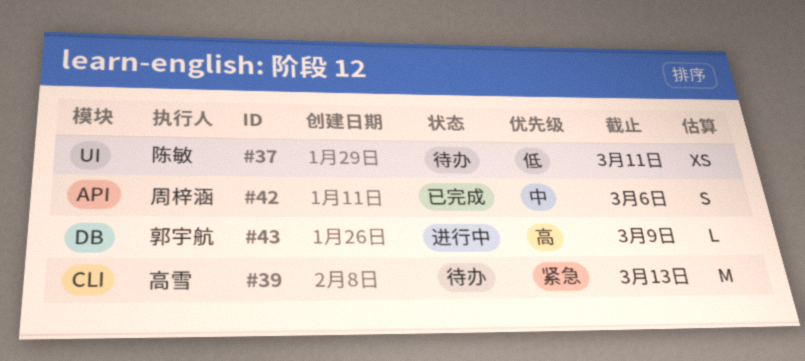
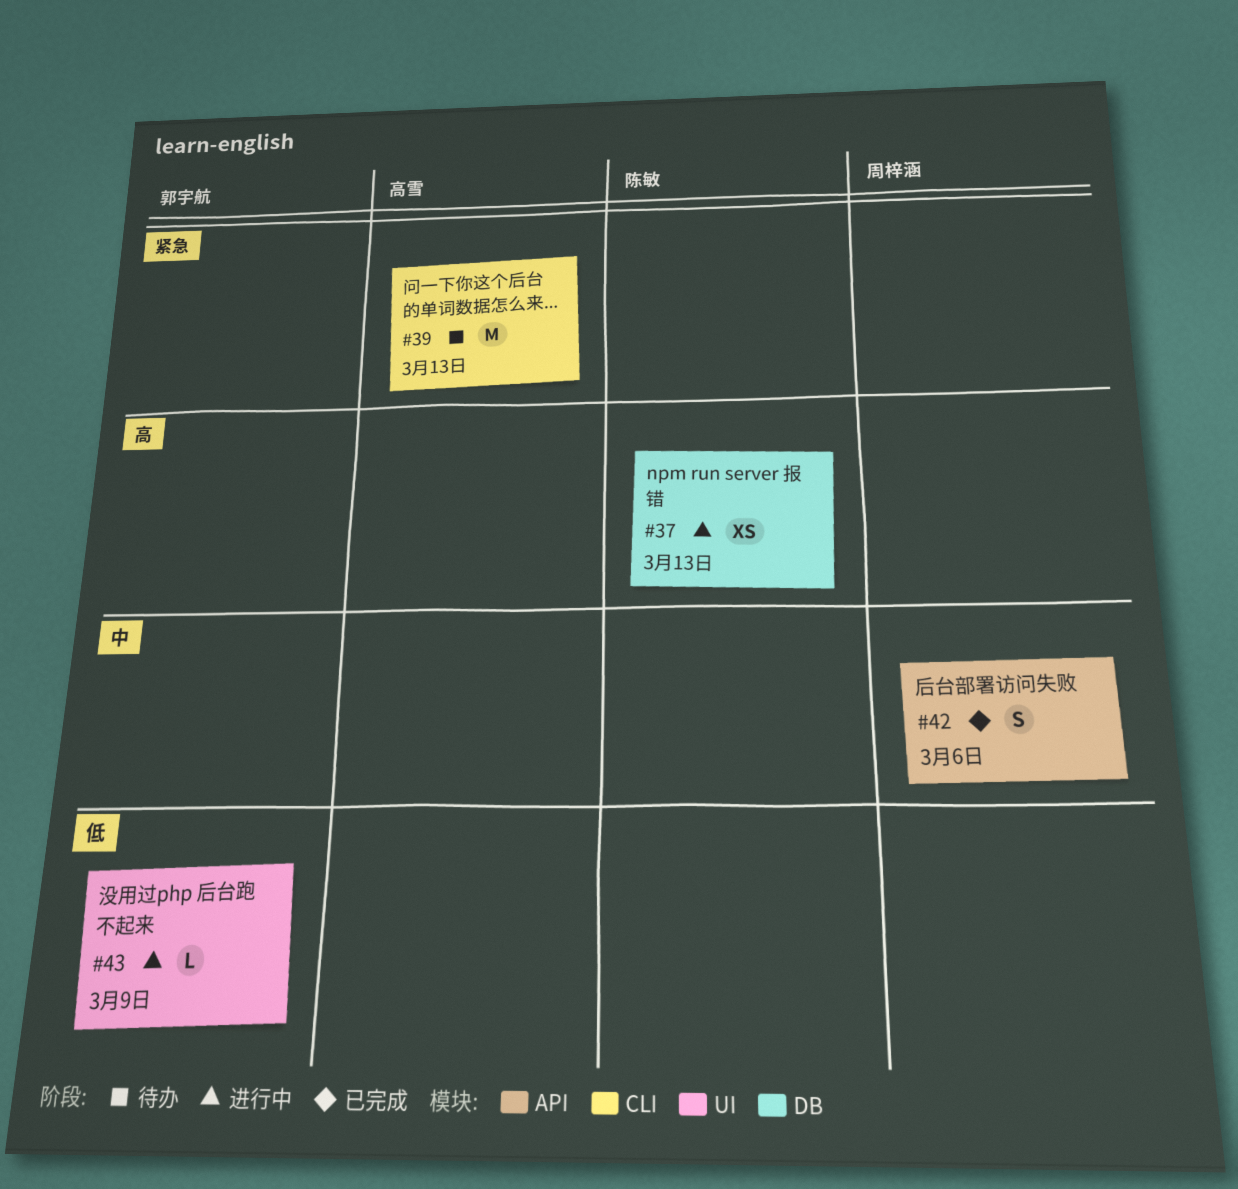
#37, status: 待办 -> 进行中
#37, priority: 低 -> 高
#37, label: UI -> DB
#37, due: Mar 11 -> Mar 13
#43, priority: 高 -> 低
#43, label: DB -> UI

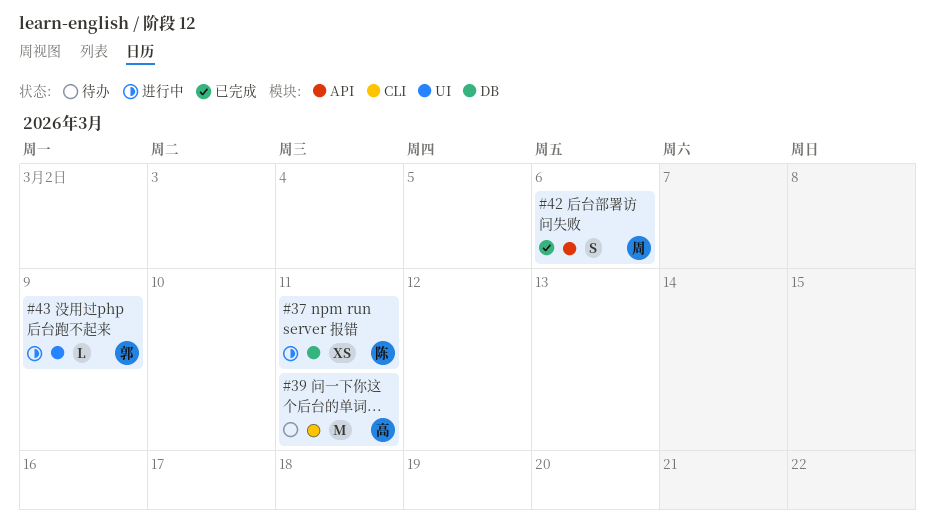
#37, due: Mar 13 -> Mar 11
#39, due: Mar 13 -> Mar 11

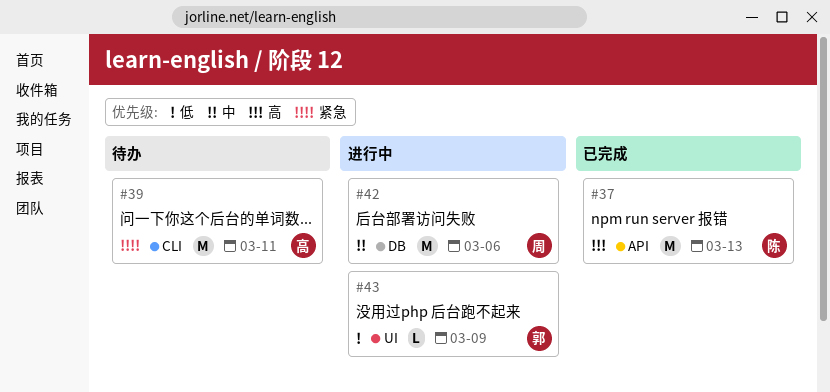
#37, status: 进行中 -> 已完成
#37, label: DB -> API
#37, estimate: XS -> M
#37, due: Mar 11 -> Mar 13
#42, status: 已完成 -> 进行中
#42, label: API -> DB
#42, estimate: S -> M

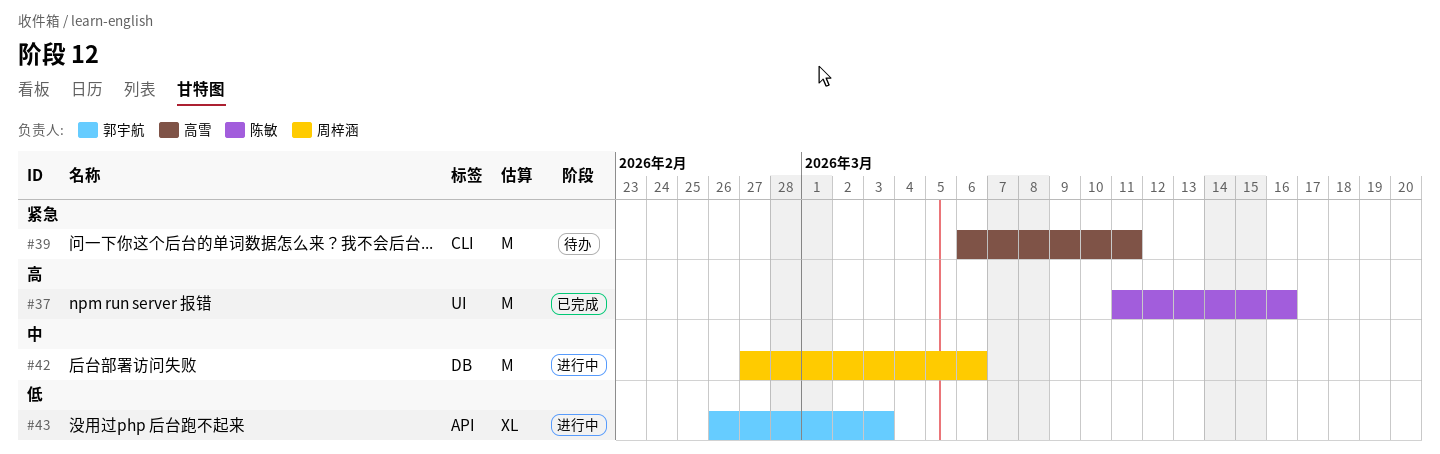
#37, label: API -> UI
#37, due: Mar 13 -> Mar 16
#43, label: UI -> API
#43, estimate: L -> XL
#43, due: Mar 9 -> Mar 3

